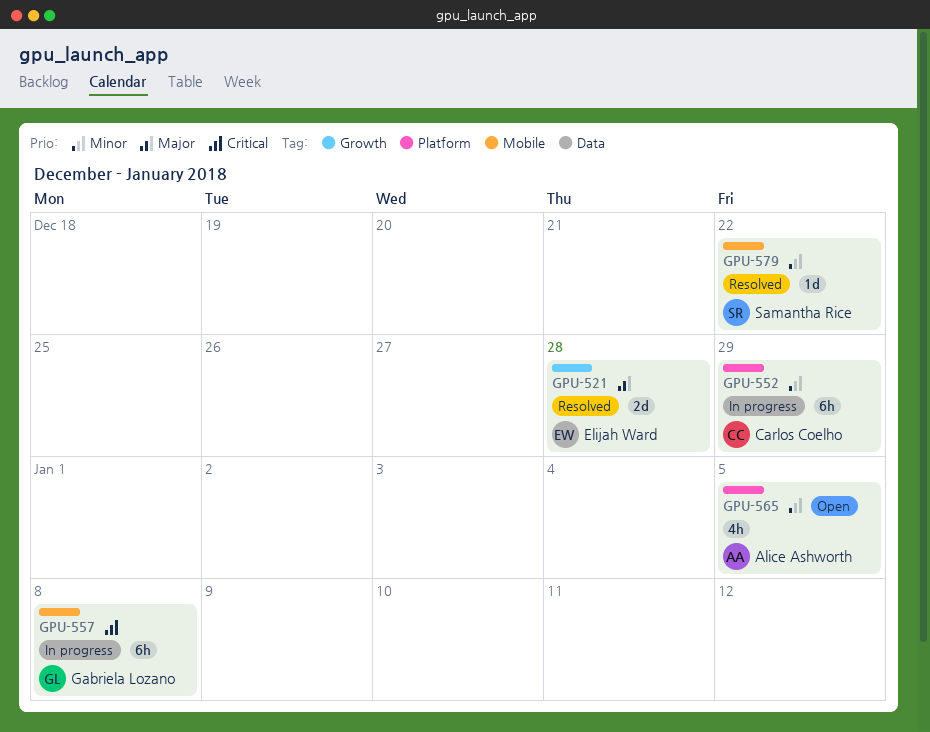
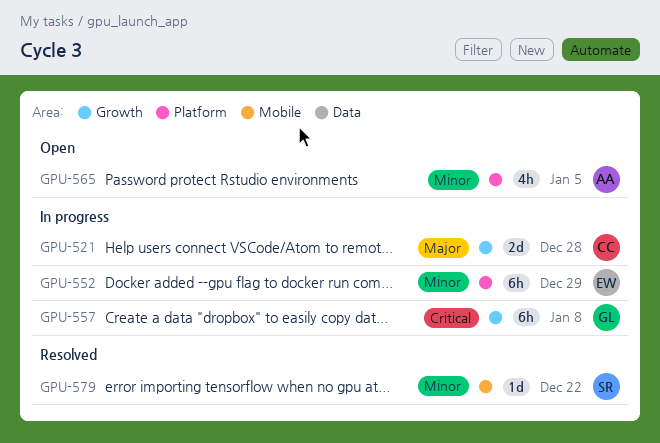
GPU-521, status: Resolved -> In progress
GPU-521, owner: Elijah Ward -> Carlos Coelho
GPU-552, owner: Carlos Coelho -> Elijah Ward
GPU-557, label: Mobile -> Growth

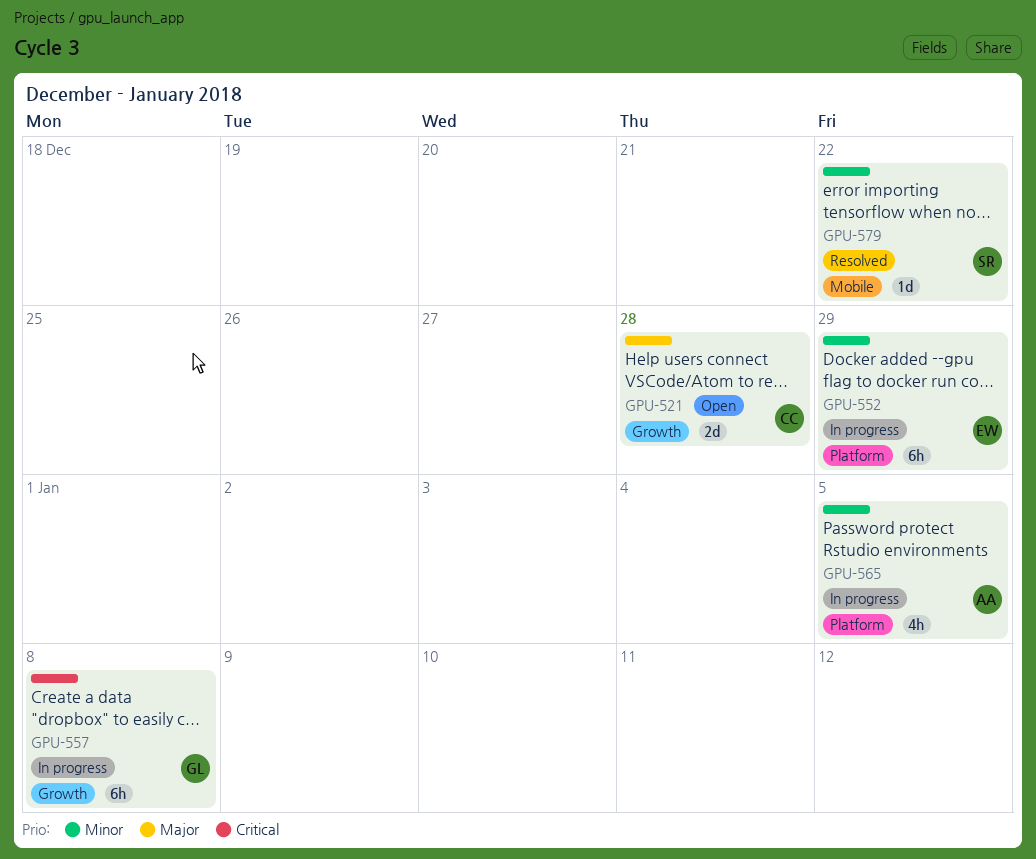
GPU-521, status: In progress -> Open
GPU-565, status: Open -> In progress

